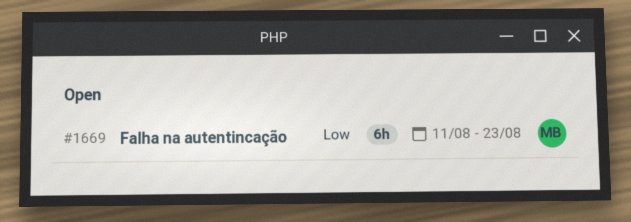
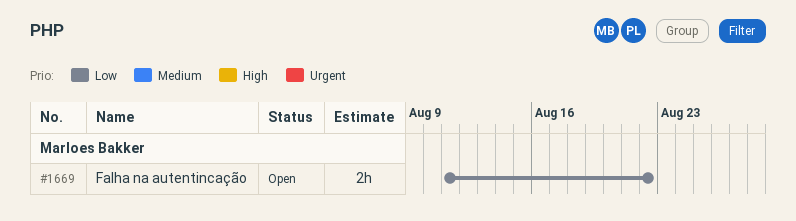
#1669, estimate: 6h -> 2h
#1669, due: Aug 23 -> Aug 22

